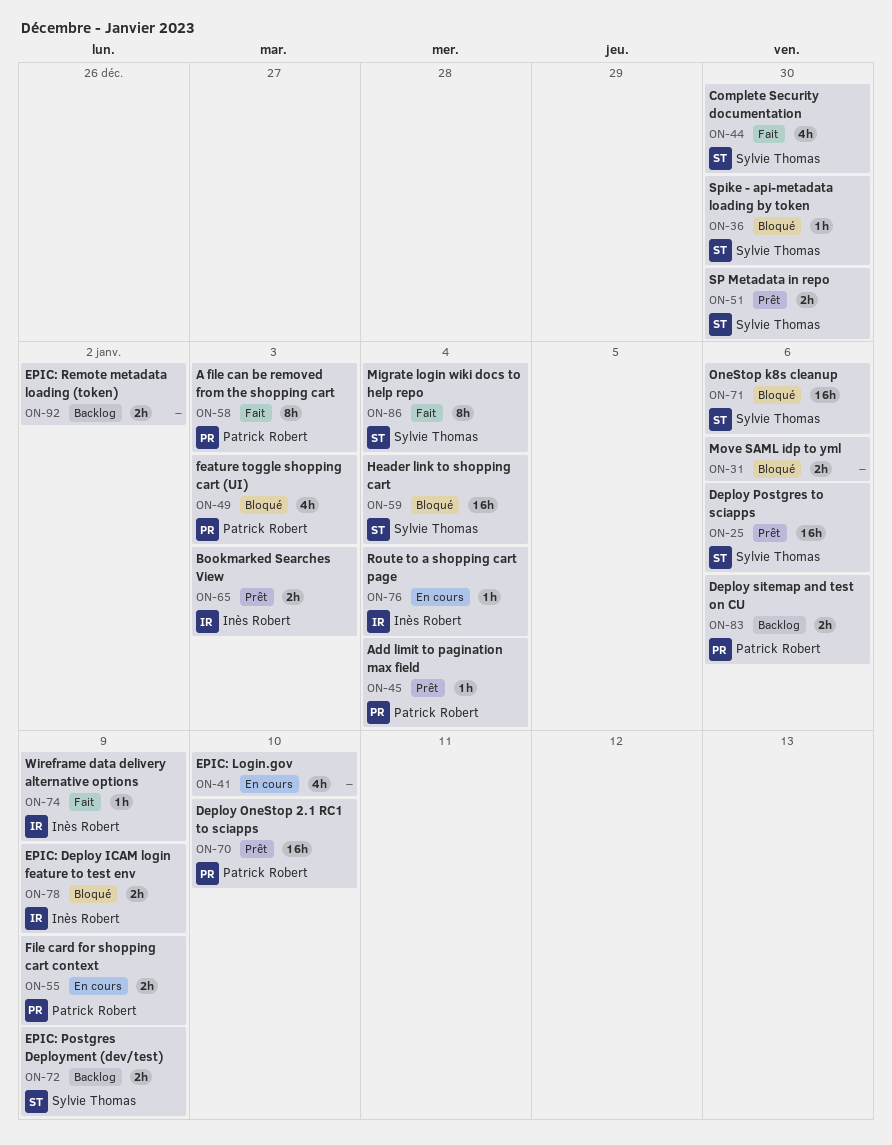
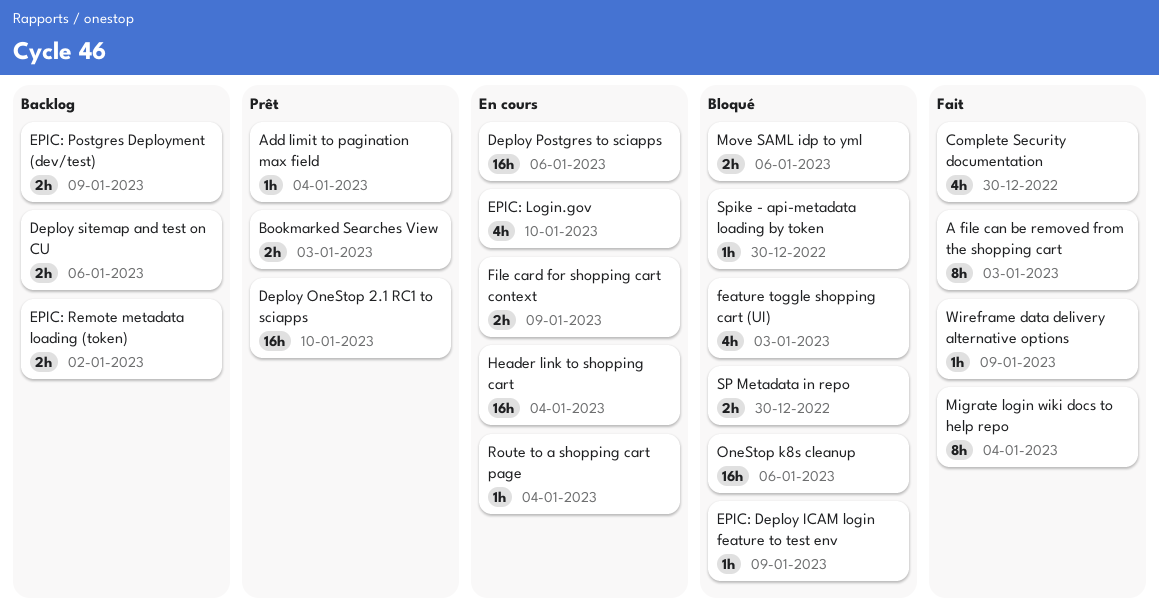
Deploy Postgres to sciapps, status: Prêt -> En cours
EPIC: Deploy ICAM login feature to test env, estimate: 2h -> 1h
Header link to shopping cart, status: Bloqué -> En cours
SP Metadata in repo, status: Prêt -> Bloqué

